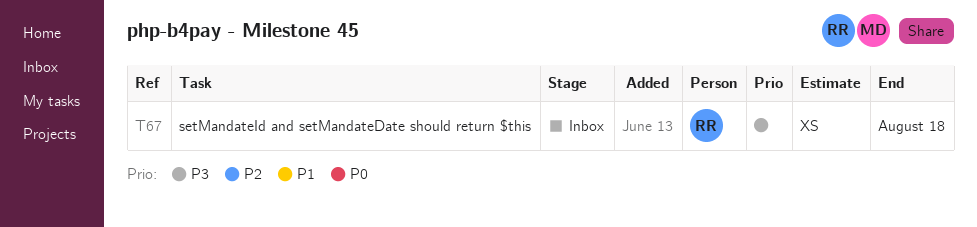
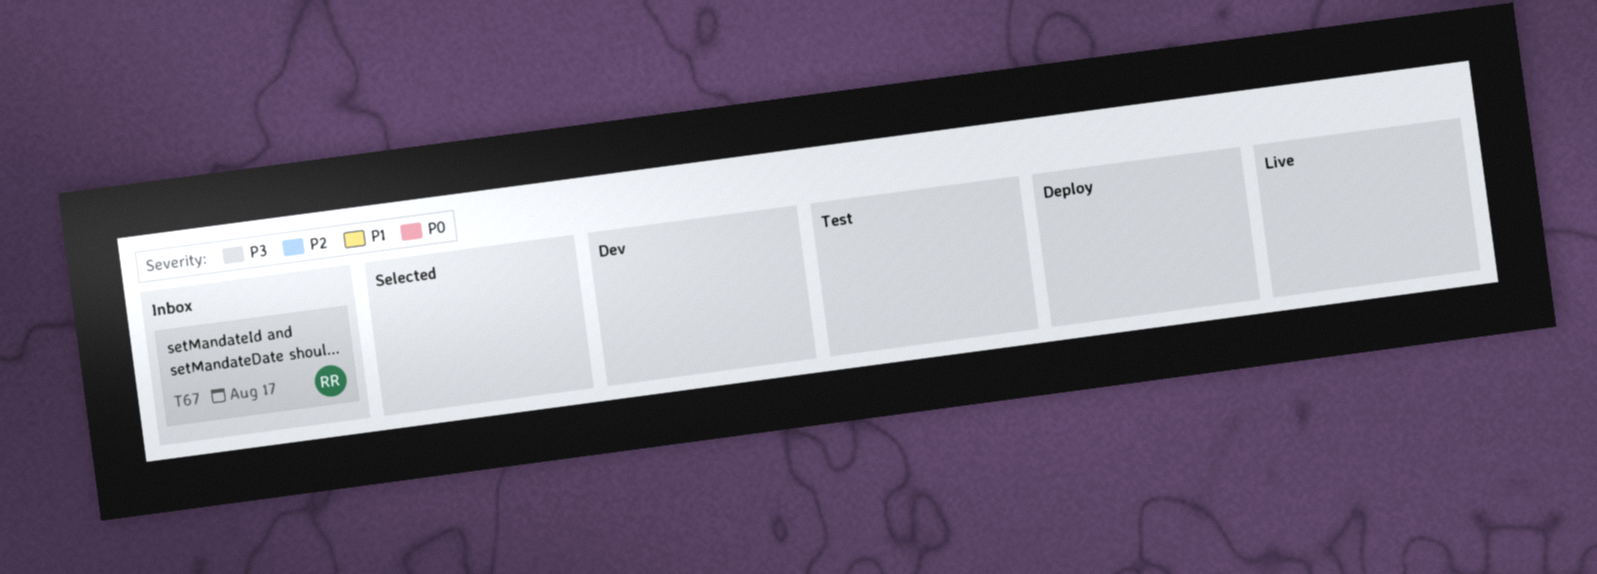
T67, due: Aug 18 -> Aug 17

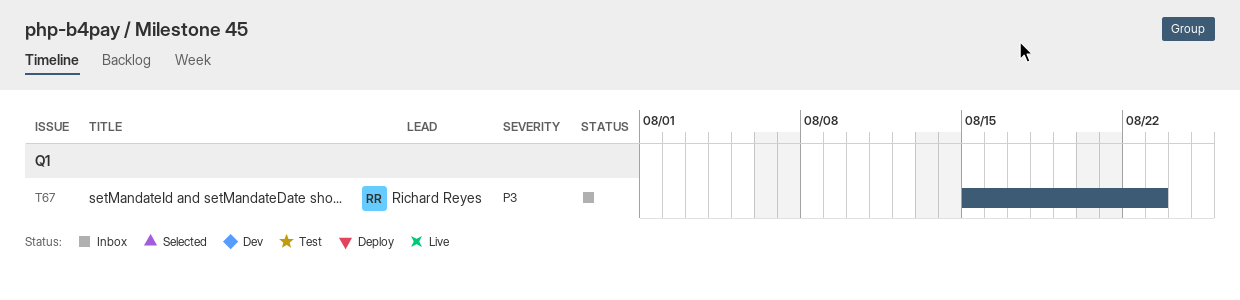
T67, due: Aug 17 -> Aug 23

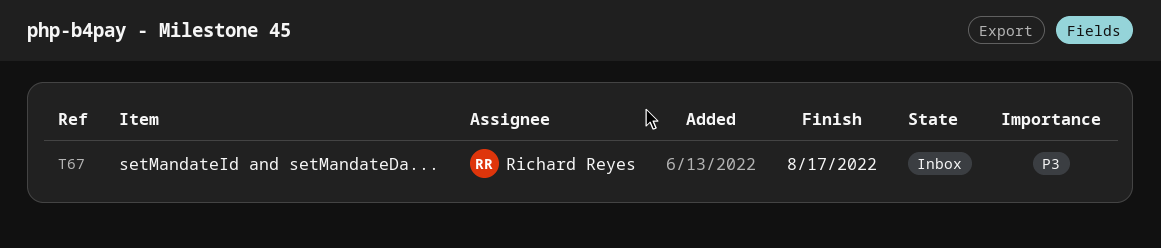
T67, due: Aug 23 -> Aug 17

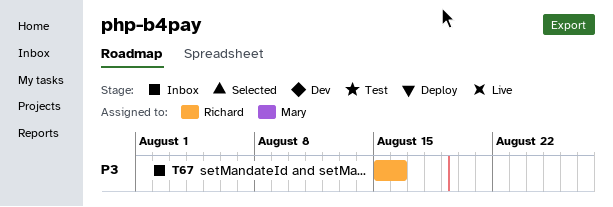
T67, due: Aug 17 -> Aug 16

